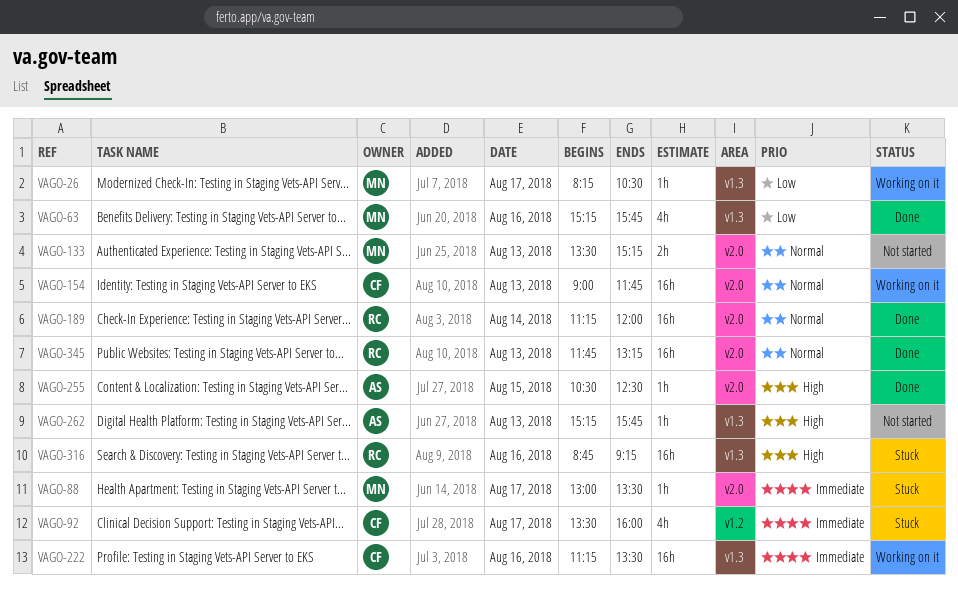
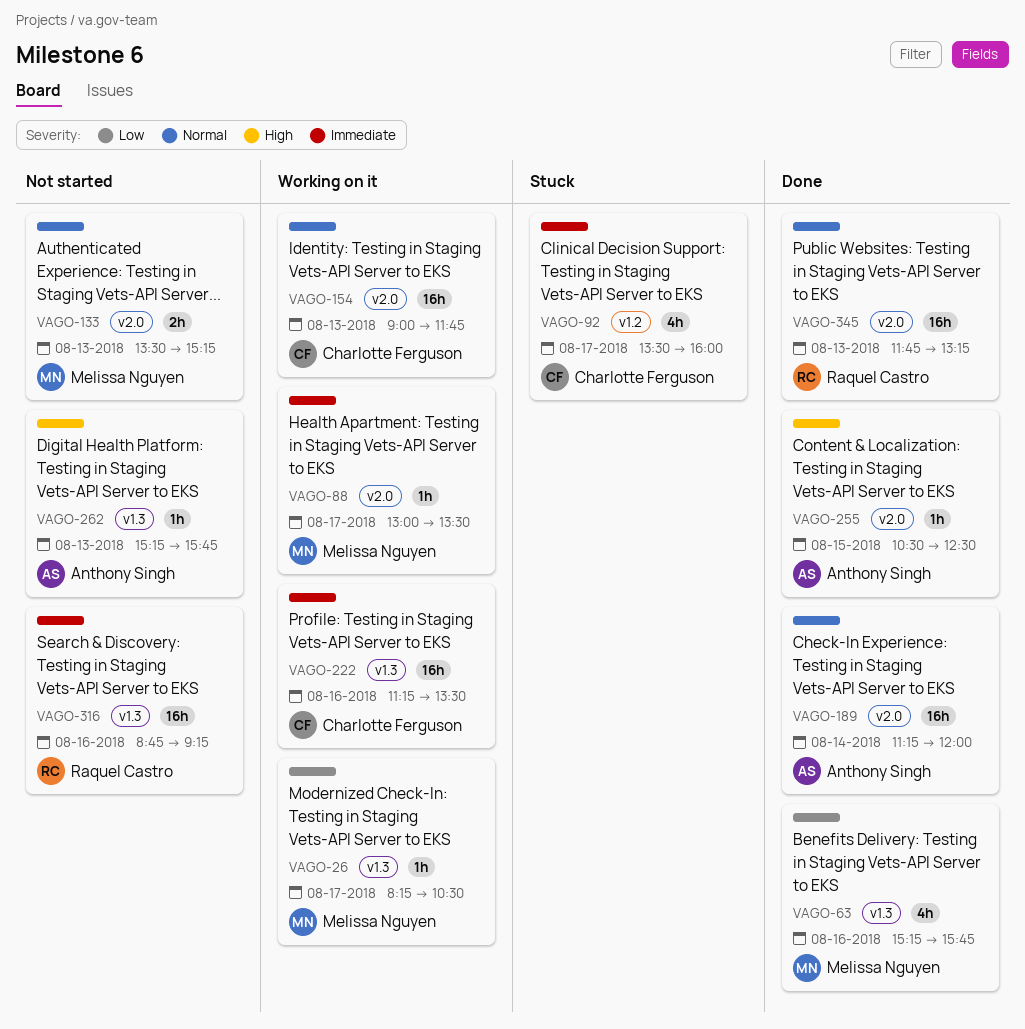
VAGO-88, status: Stuck -> Working on it
VAGO-189, owner: Raquel Castro -> Anthony Singh
VAGO-316, status: Stuck -> Not started
VAGO-316, priority: High -> Immediate

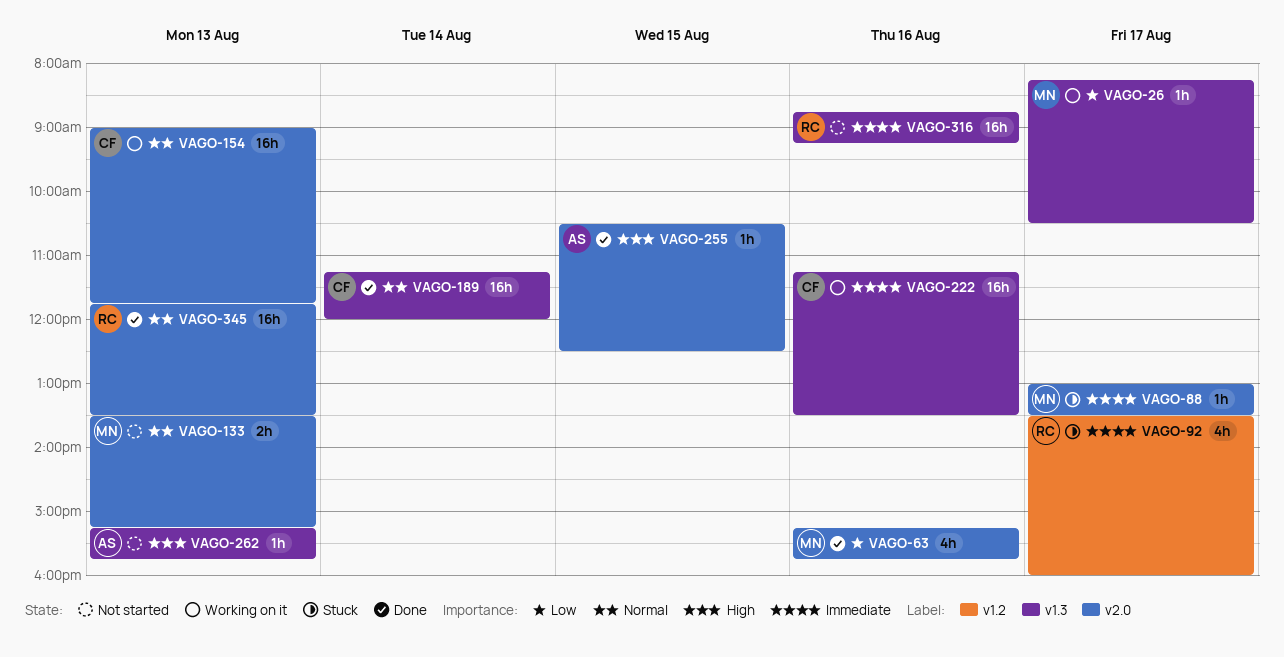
VAGO-63, label: v1.3 -> v2.0
VAGO-88, status: Working on it -> Stuck
VAGO-92, owner: Charlotte Ferguson -> Raquel Castro
VAGO-189, owner: Anthony Singh -> Charlotte Ferguson
VAGO-189, label: v2.0 -> v1.3
VAGO-345, ends: 13:15 -> 13:30

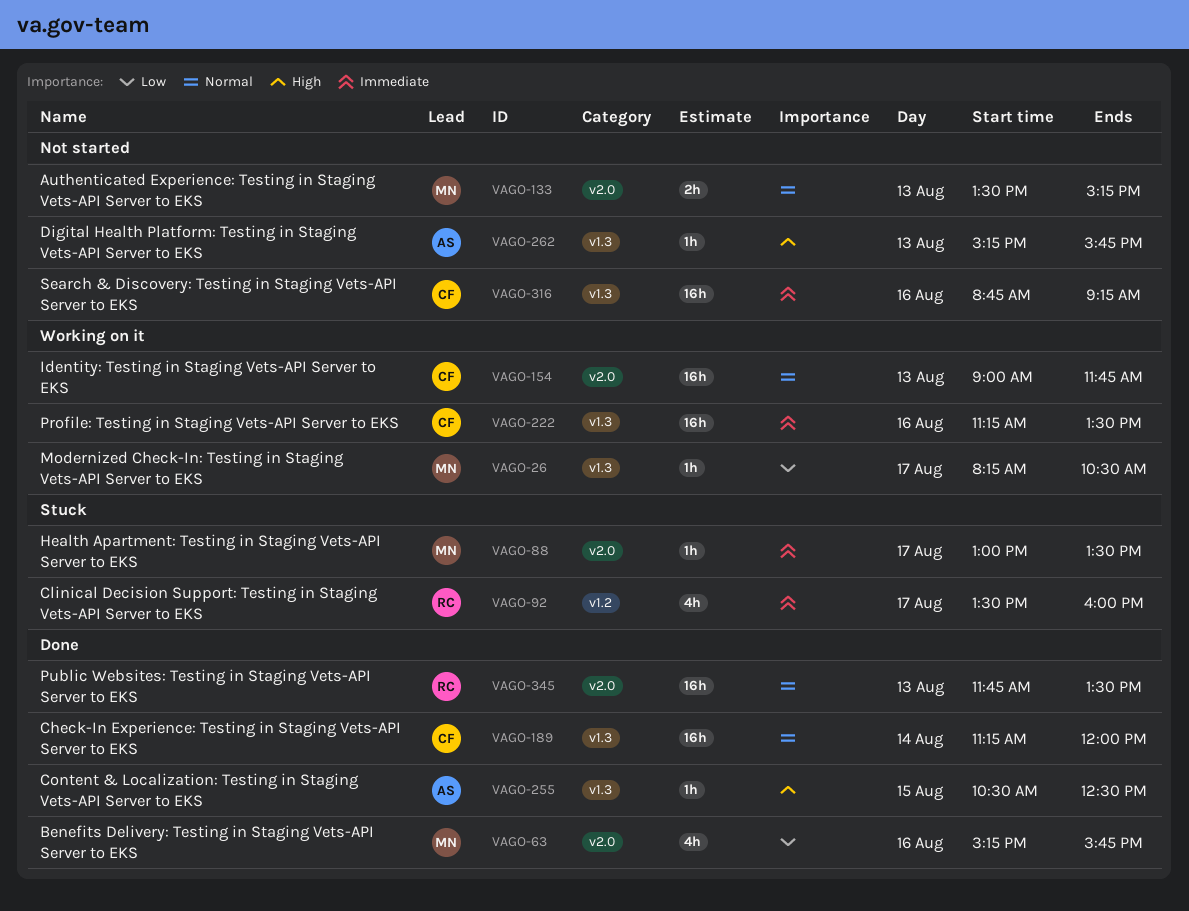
VAGO-255, label: v2.0 -> v1.3
VAGO-316, owner: RC -> CF

